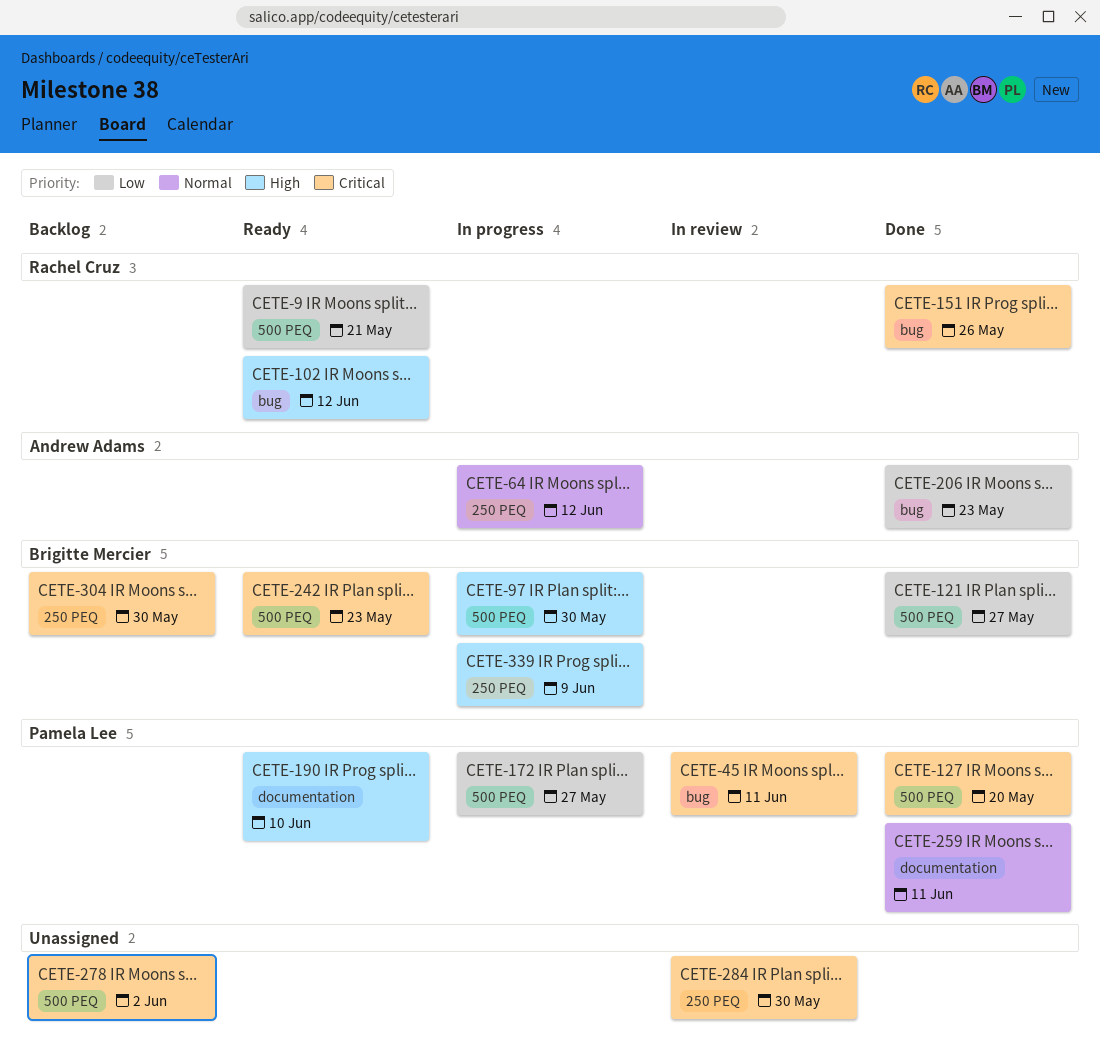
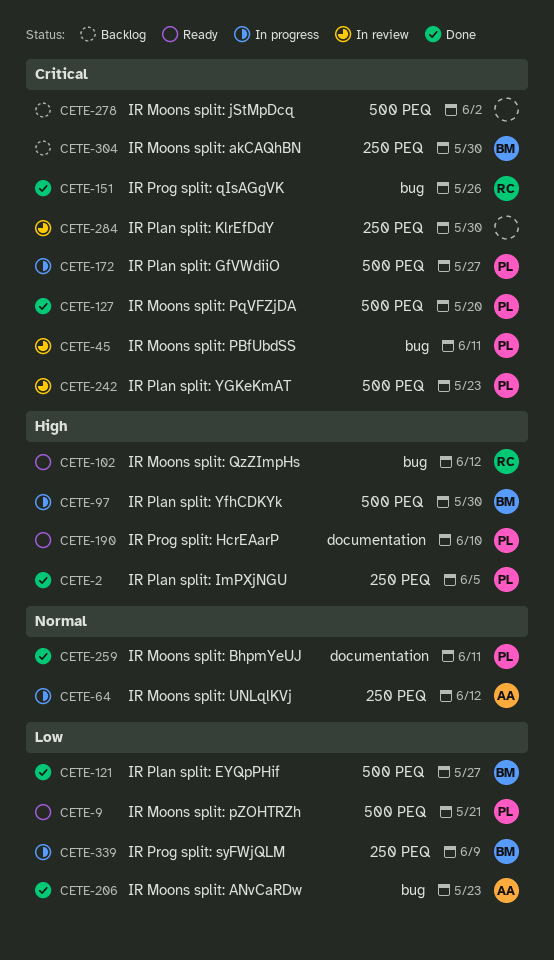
CETE-2: none -> present
CETE-9, owner: Rachel Cruz -> Pamela Lee
CETE-172, priority: Low -> Critical
CETE-242, status: Ready -> In review
CETE-242, owner: Brigitte Mercier -> Pamela Lee
CETE-339, priority: High -> Low

